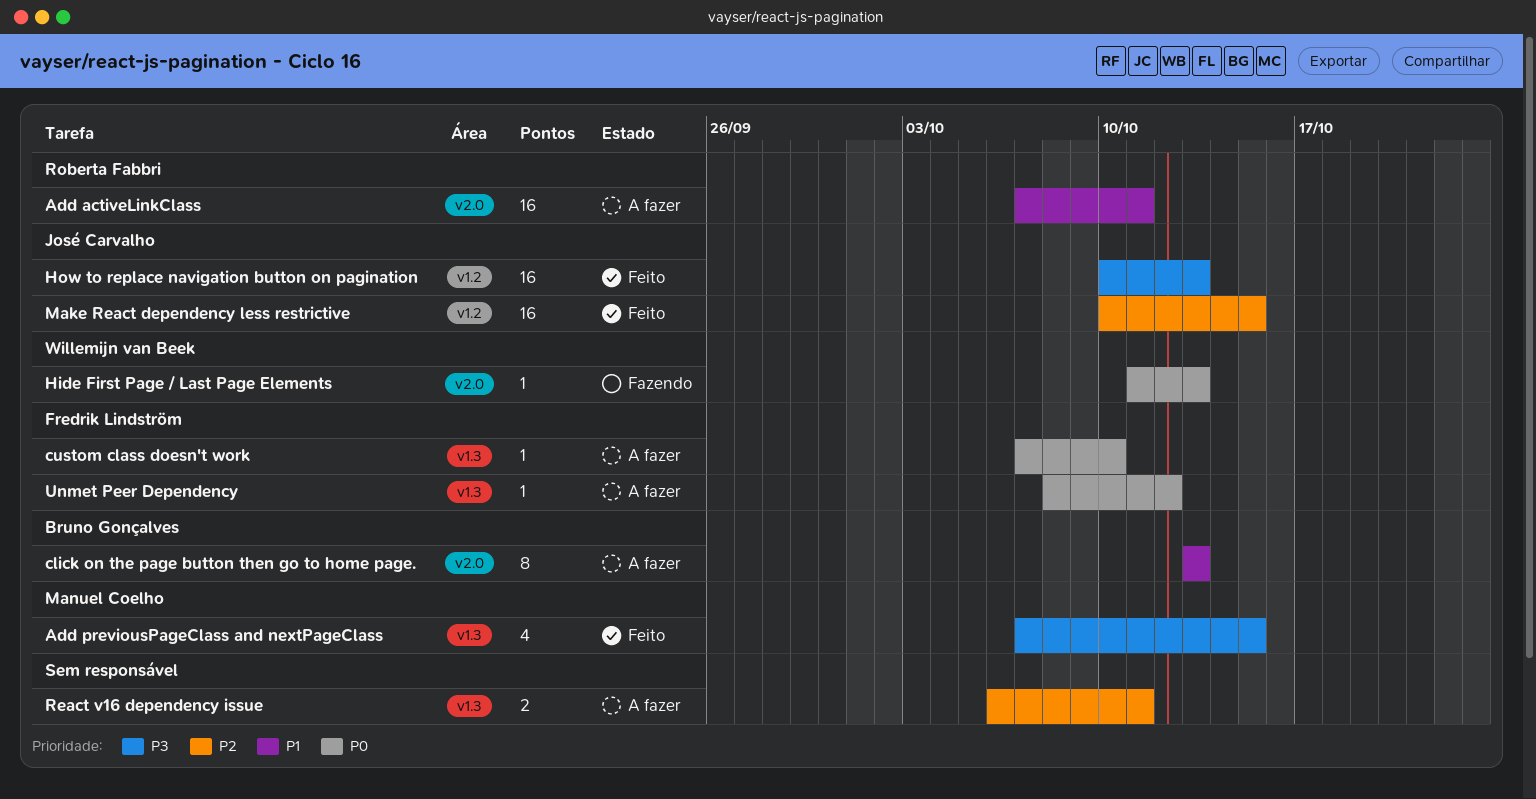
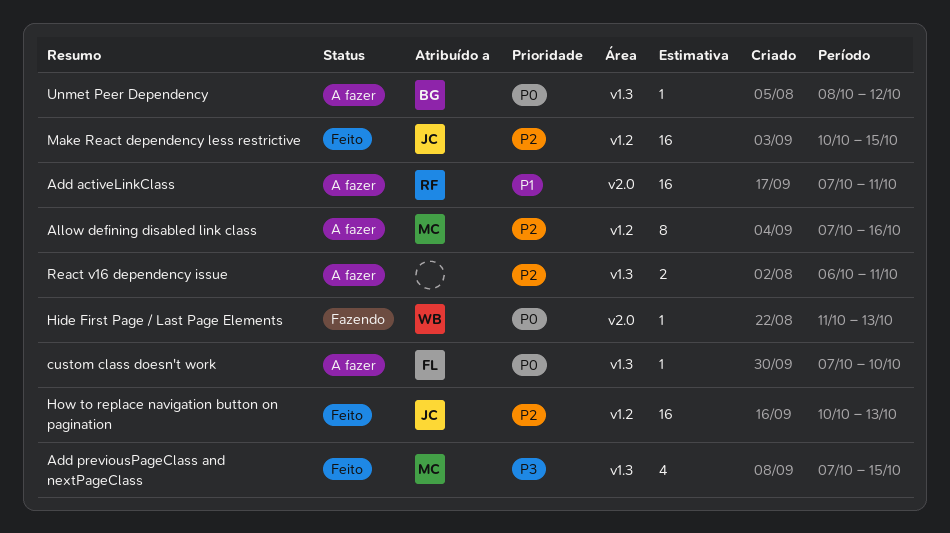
Allow defining disabled link class: none -> present
click on the page button then go to home page.: present -> none
How to replace navigation button on pagination, priority: P3 -> P2
Unmet Peer Dependency, owner: Fredrik Lindström -> Bruno Gonçalves

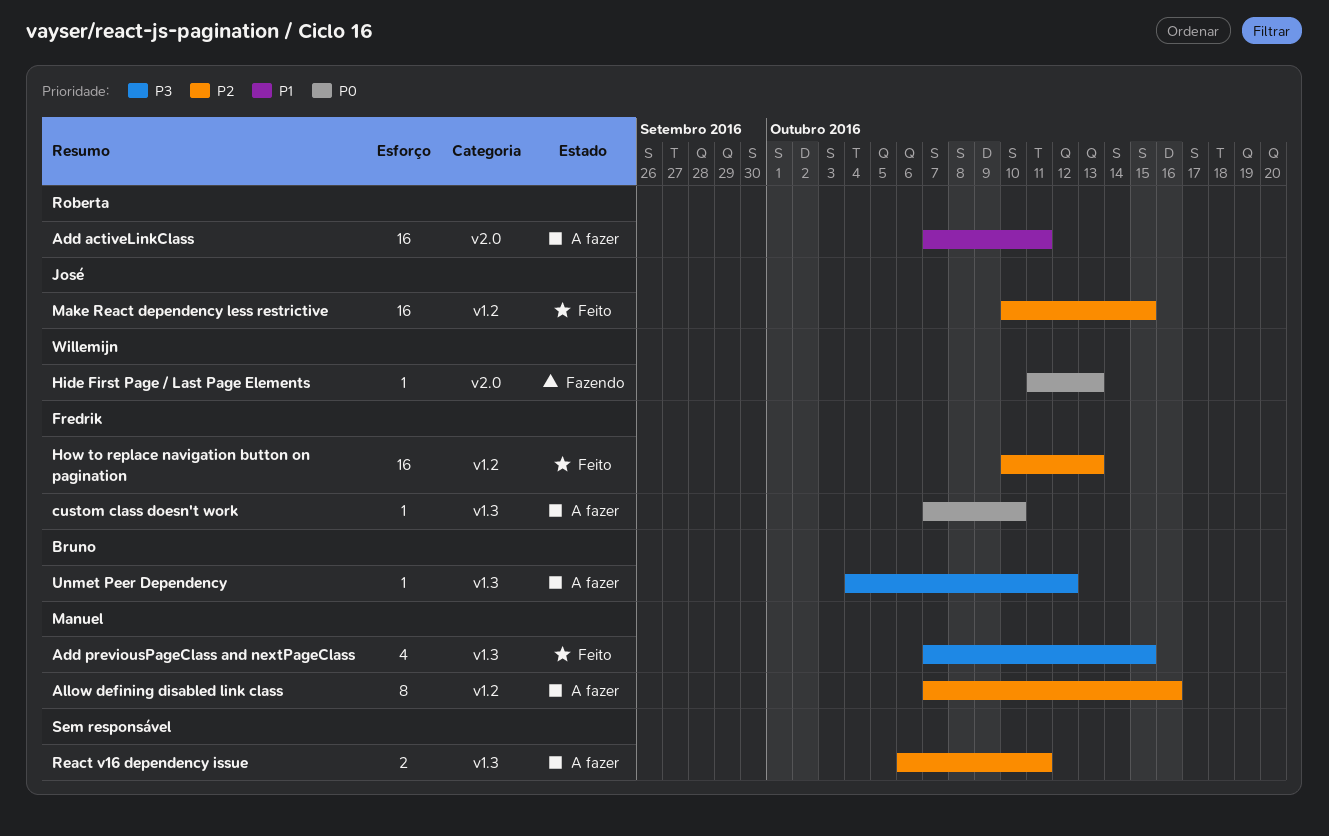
How to replace navigation button on pagination, owner: José -> Fredrik
Unmet Peer Dependency, priority: P0 -> P3
Unmet Peer Dependency, start: Oct 8 -> Oct 4

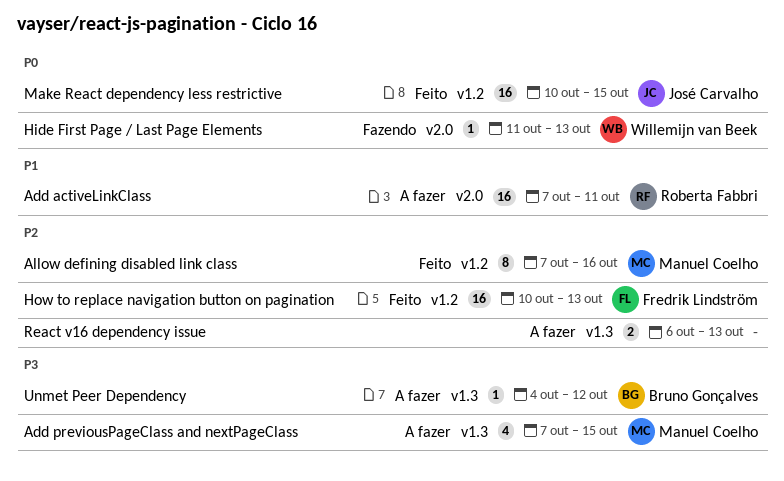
Add previousPageClass and nextPageClass, status: Feito -> A fazer
Allow defining disabled link class, status: A fazer -> Feito
custom class doesn't work: present -> none
Make React dependency less restrictive, priority: P2 -> P0
React v16 dependency issue, due: Oct 11 -> Oct 13

